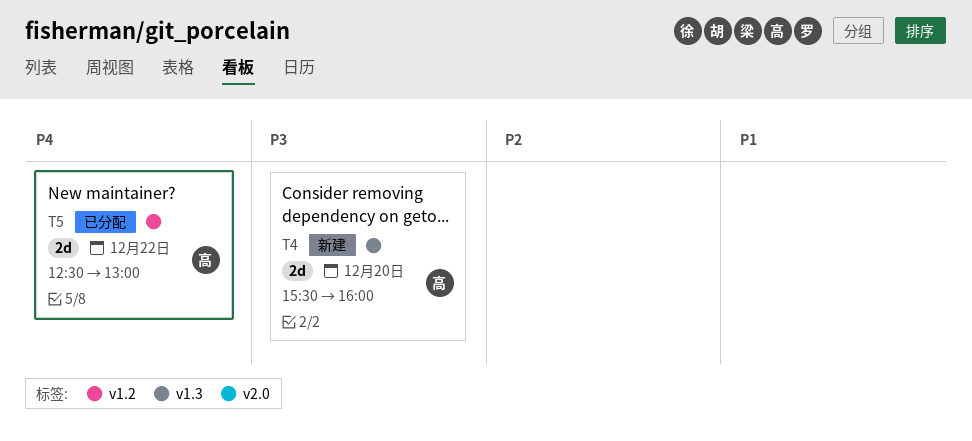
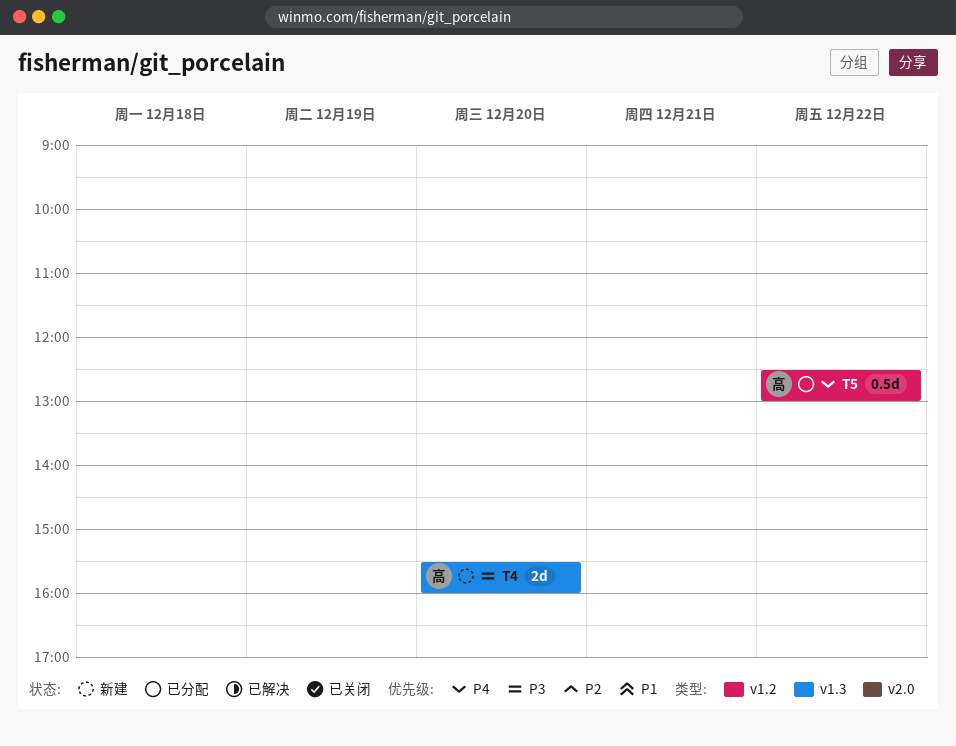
T5, estimate: 2d -> 0.5d

